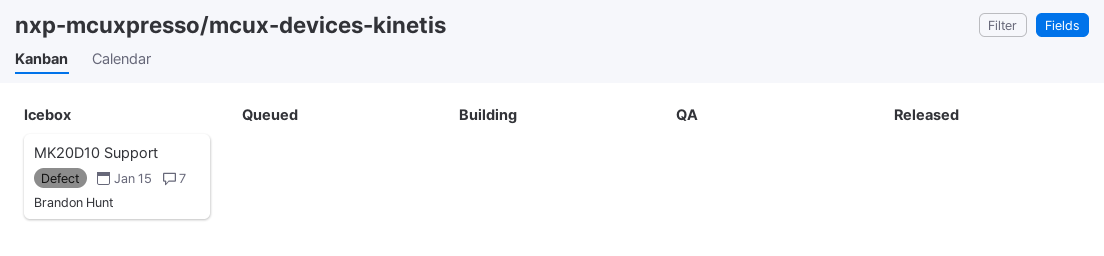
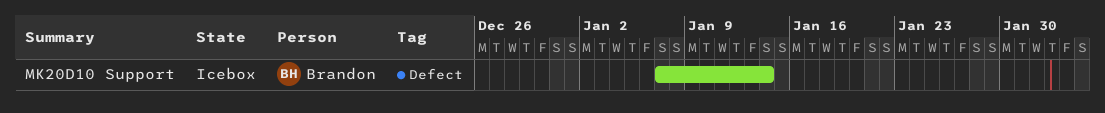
MK20D10 Support, due: Jan 15 -> Jan 14

